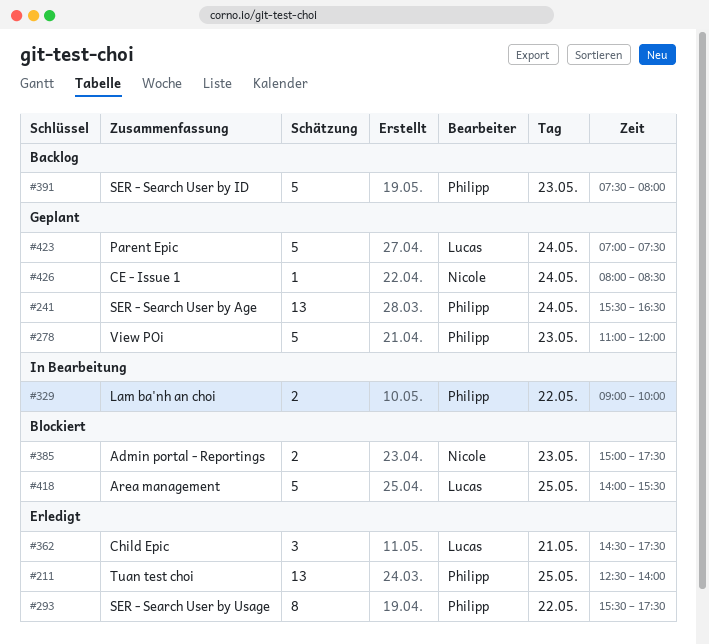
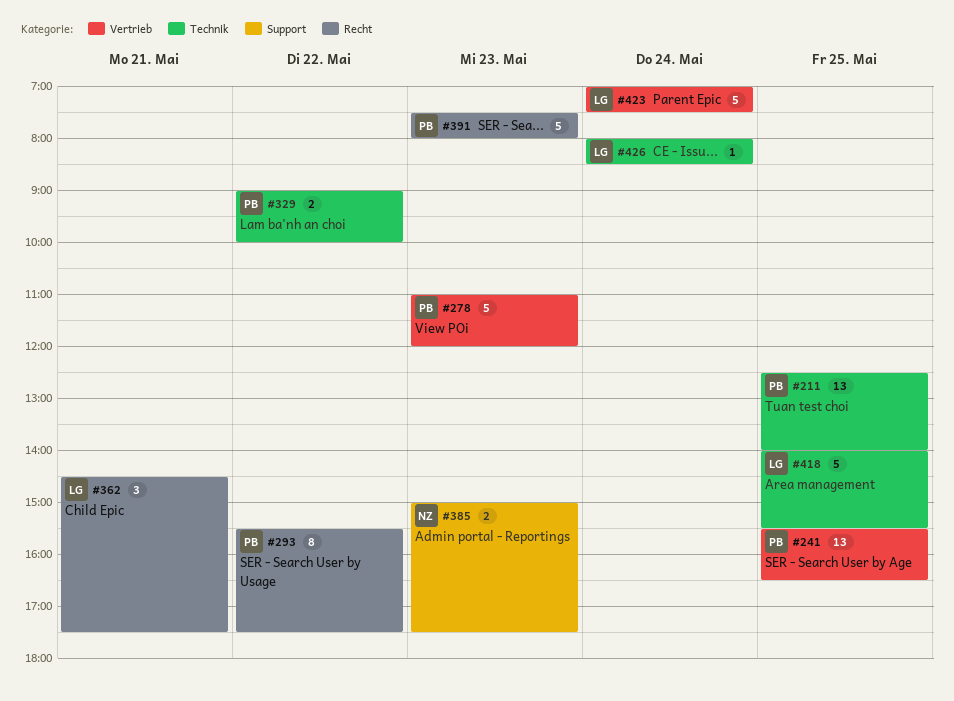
#241, day: May 24 -> May 25
#426, owner: Nicole -> Lucas

